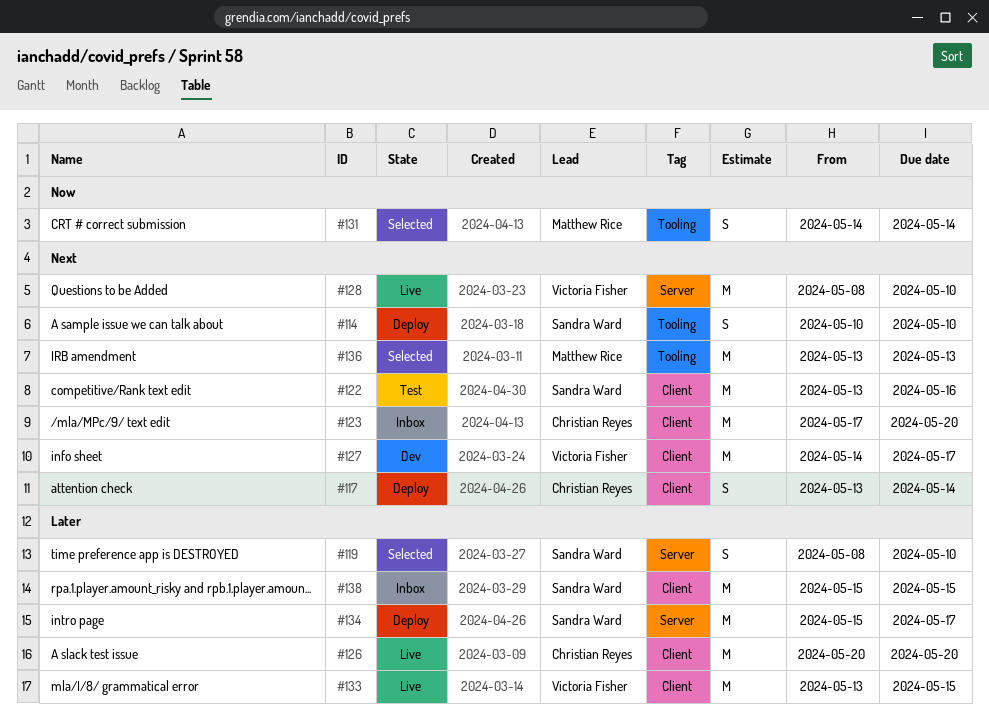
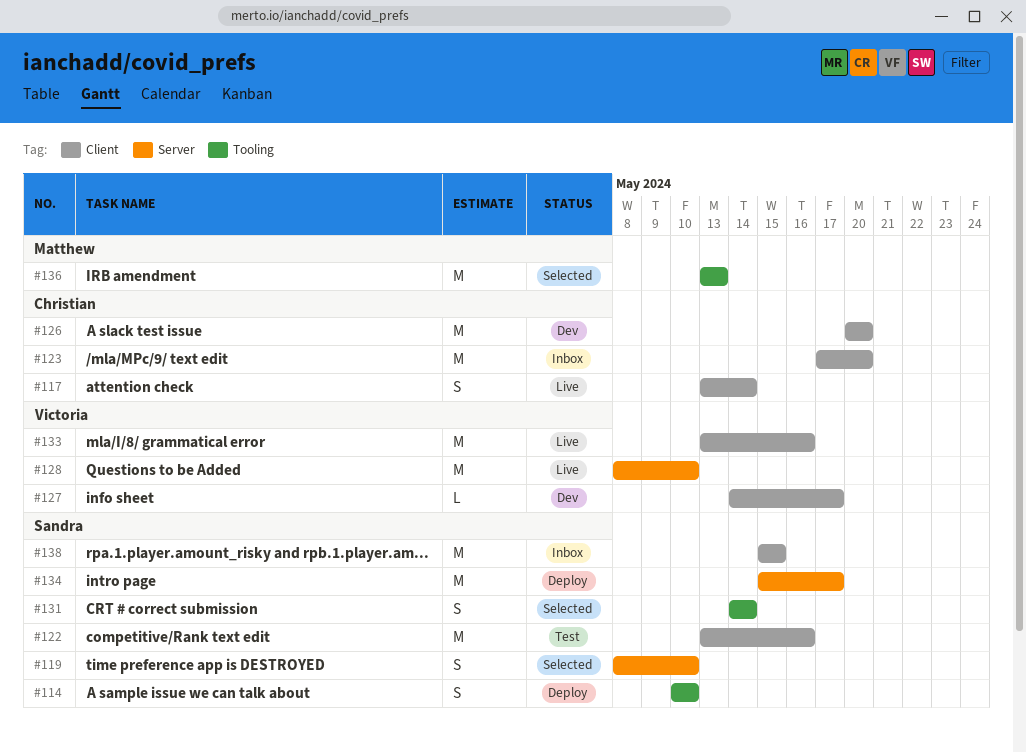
#117, status: Deploy -> Live
#126, status: Live -> Dev
#127, estimate: M -> L
#131, owner: Matthew Rice -> Sandra Ward
#133, due: May 15 -> May 16

